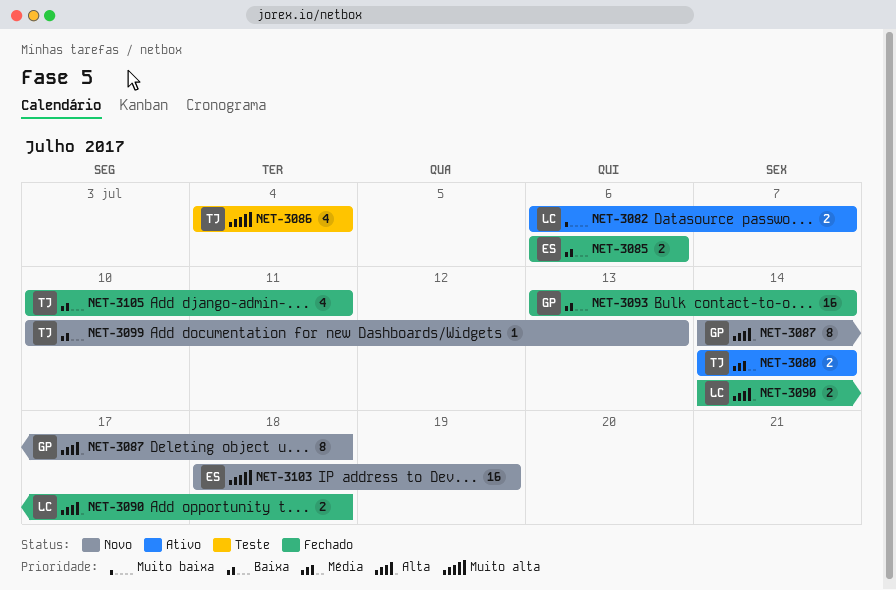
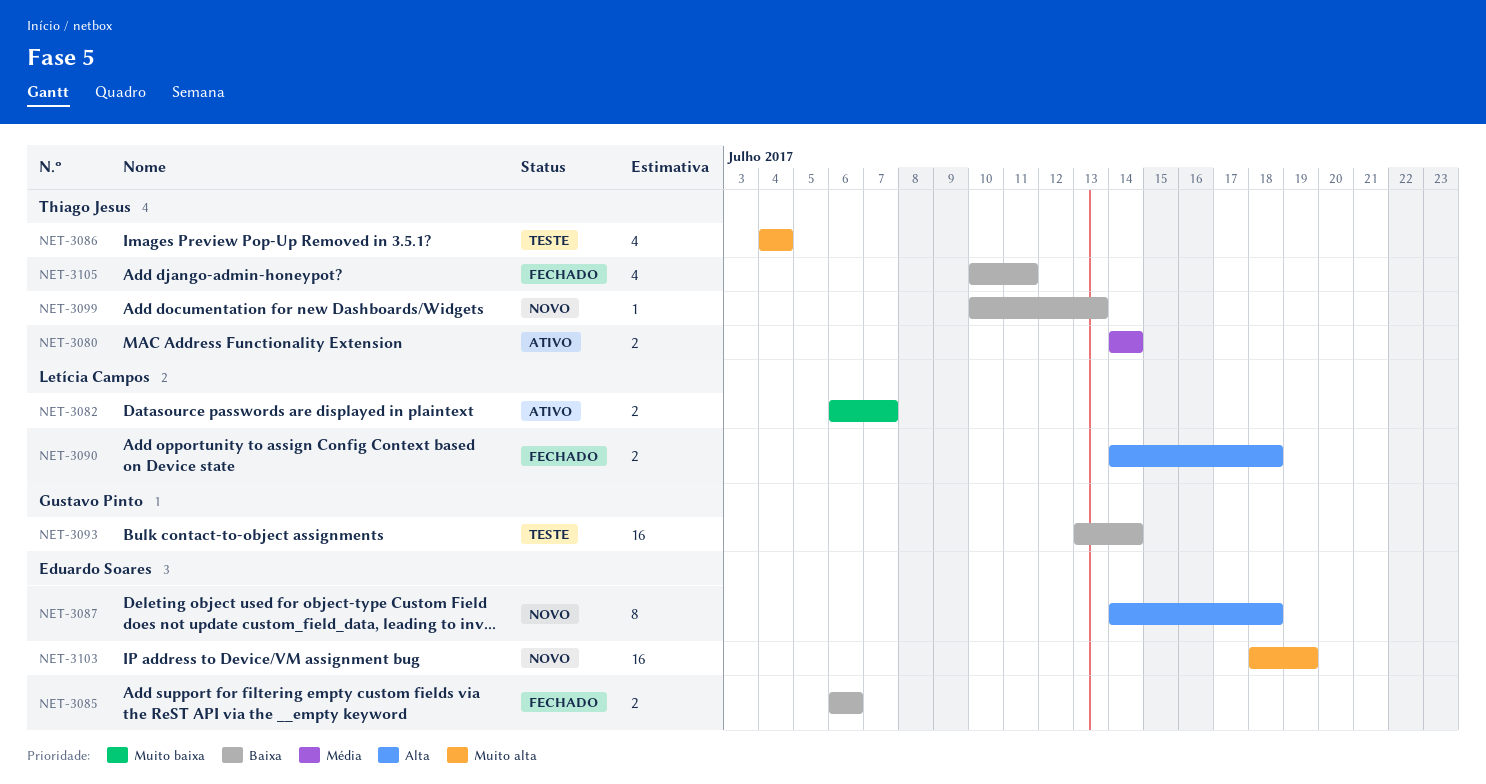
NET-3087, owner: Gustavo Pinto -> Eduardo Soares
NET-3093, status: Fechado -> Teste

